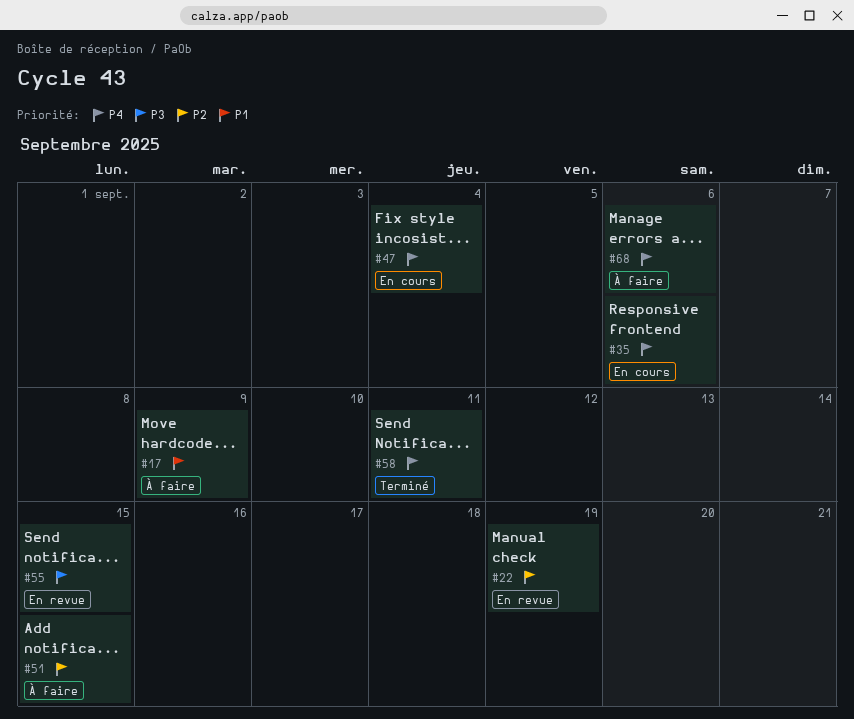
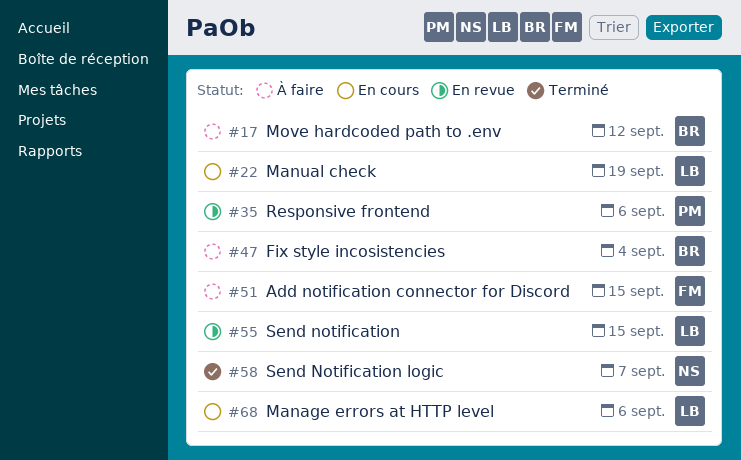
#17, due: Sep 9 -> Sep 12
#22, status: En revue -> En cours
#35, status: En cours -> En revue
#47, status: En cours -> À faire
#58, due: Sep 11 -> Sep 7
#68, status: À faire -> En cours

